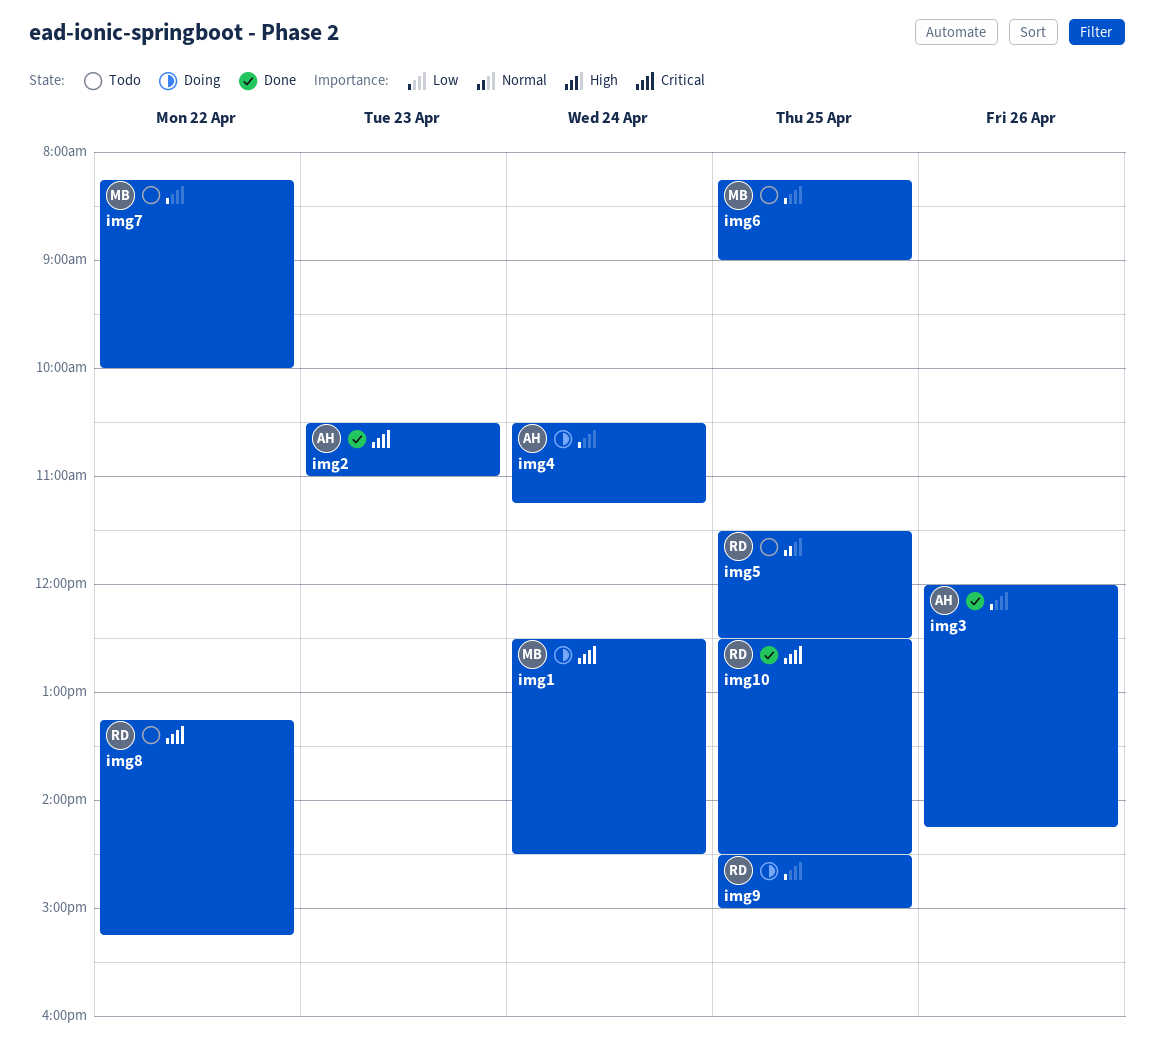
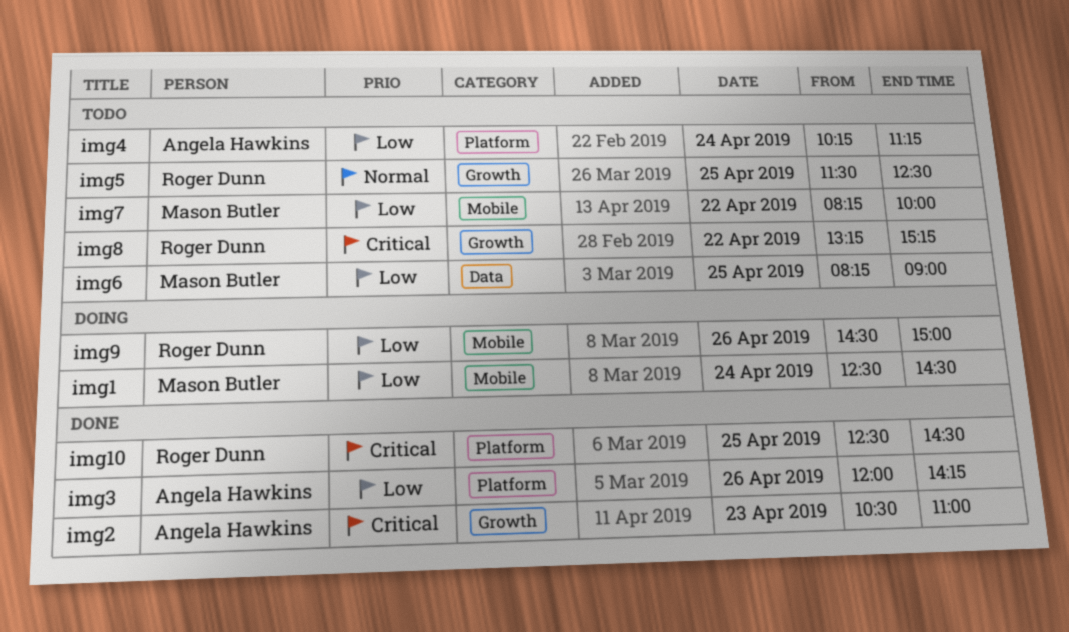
img1, priority: Critical -> Low
img4, status: Doing -> Todo
img4, begins: 10:30 -> 10:15
img9, day: Apr 25 -> Apr 26

